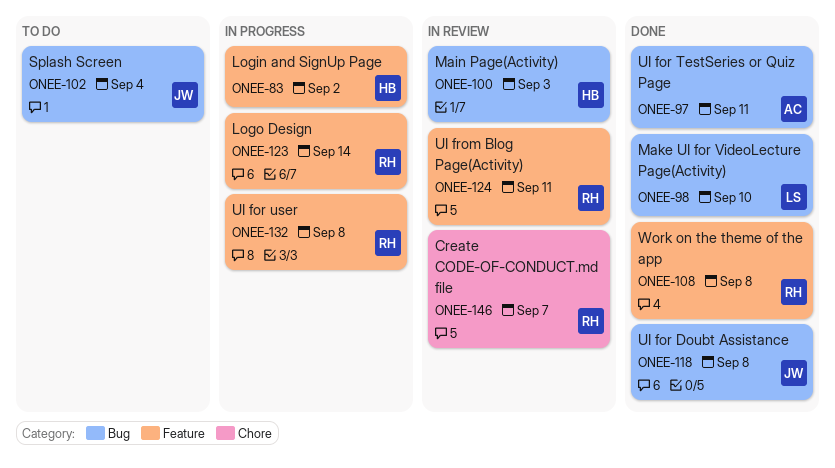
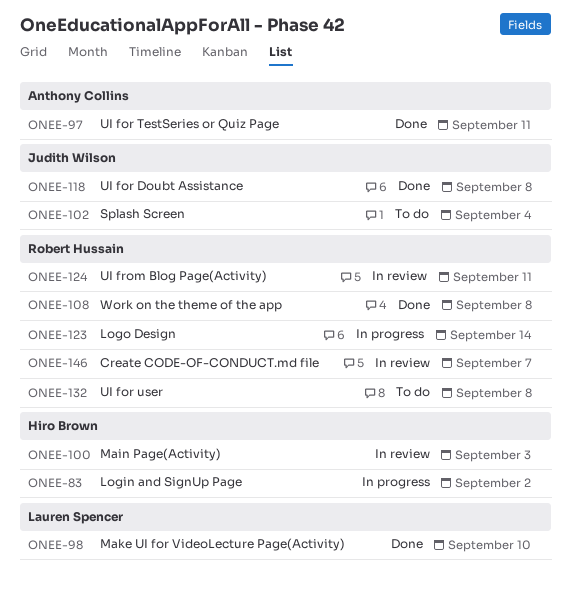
ONEE-132, status: In progress -> To do

